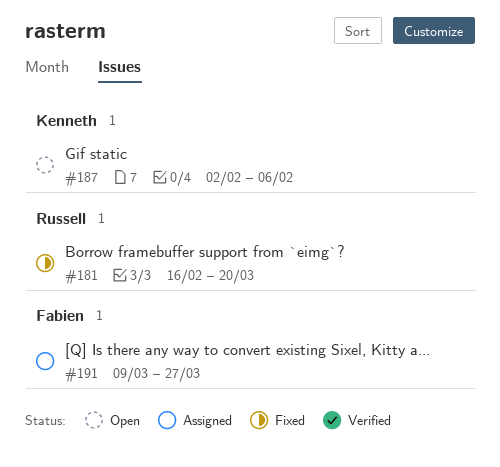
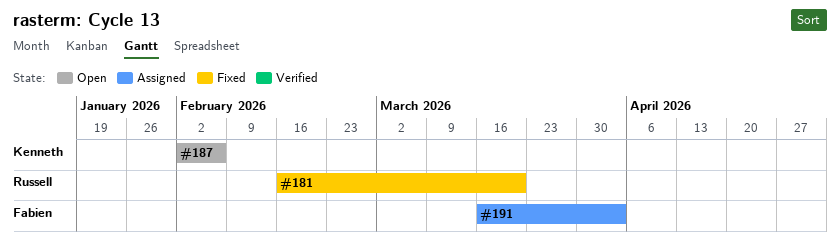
#191, start: Mar 9 -> Mar 16
#191, due: Mar 27 -> Apr 3

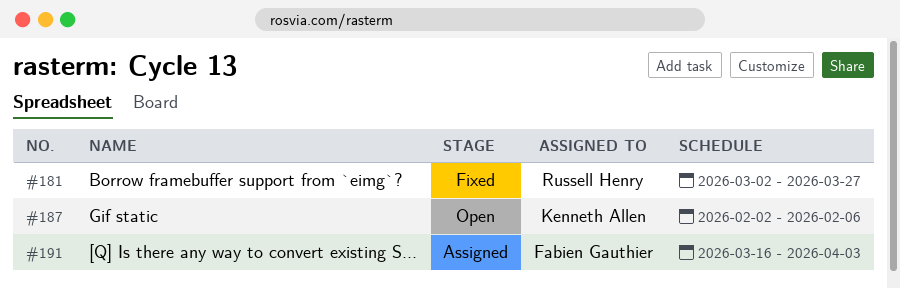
#181, start: Feb 16 -> Mar 2
#181, due: Mar 20 -> Mar 27

